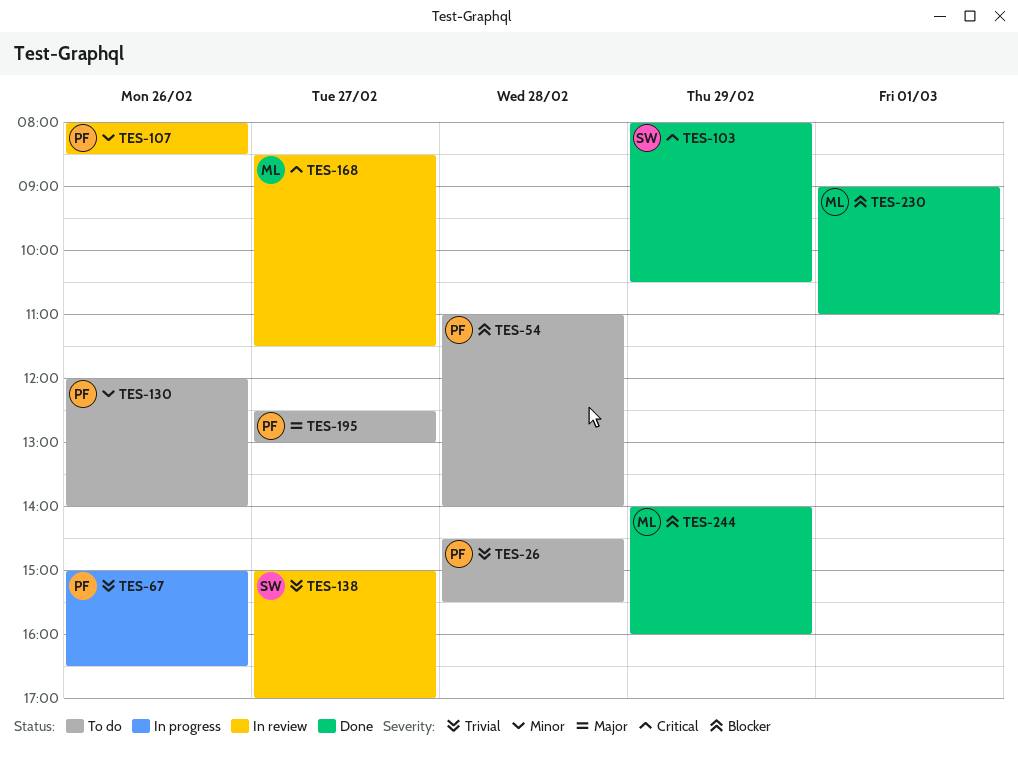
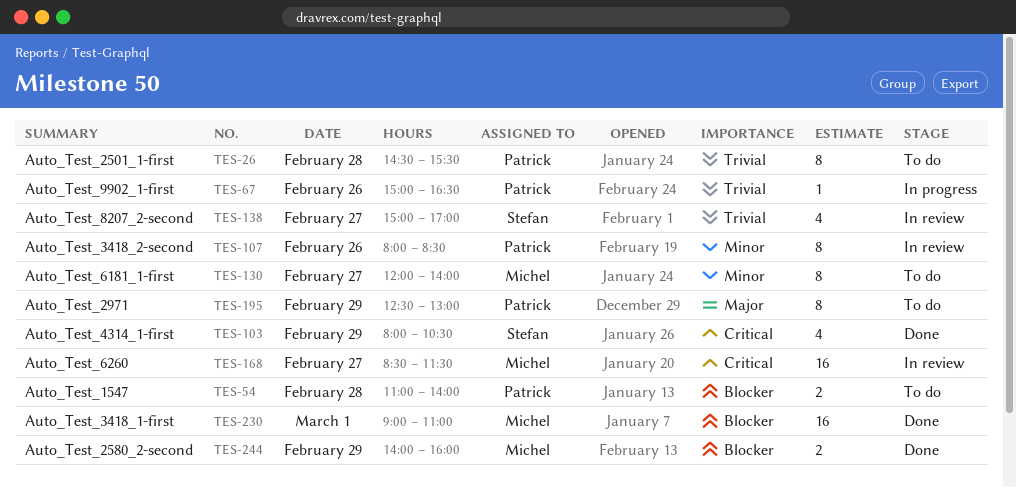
TES-130, owner: Patrick -> Michel
TES-130, day: Feb 26 -> Feb 27
TES-195, day: Feb 27 -> Feb 29

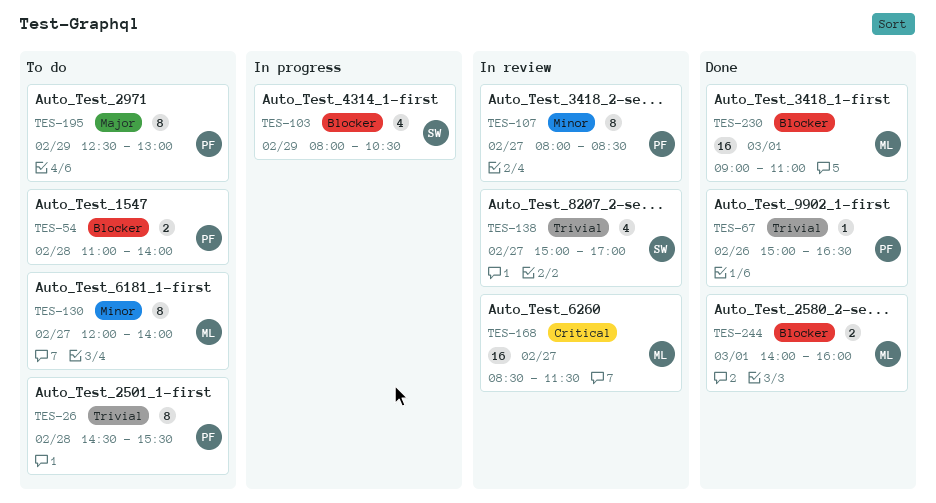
TES-67, status: In progress -> Done
TES-103, status: Done -> In progress
TES-103, priority: Critical -> Blocker
TES-107, day: Feb 26 -> Feb 27
TES-244, day: Feb 29 -> Mar 1

